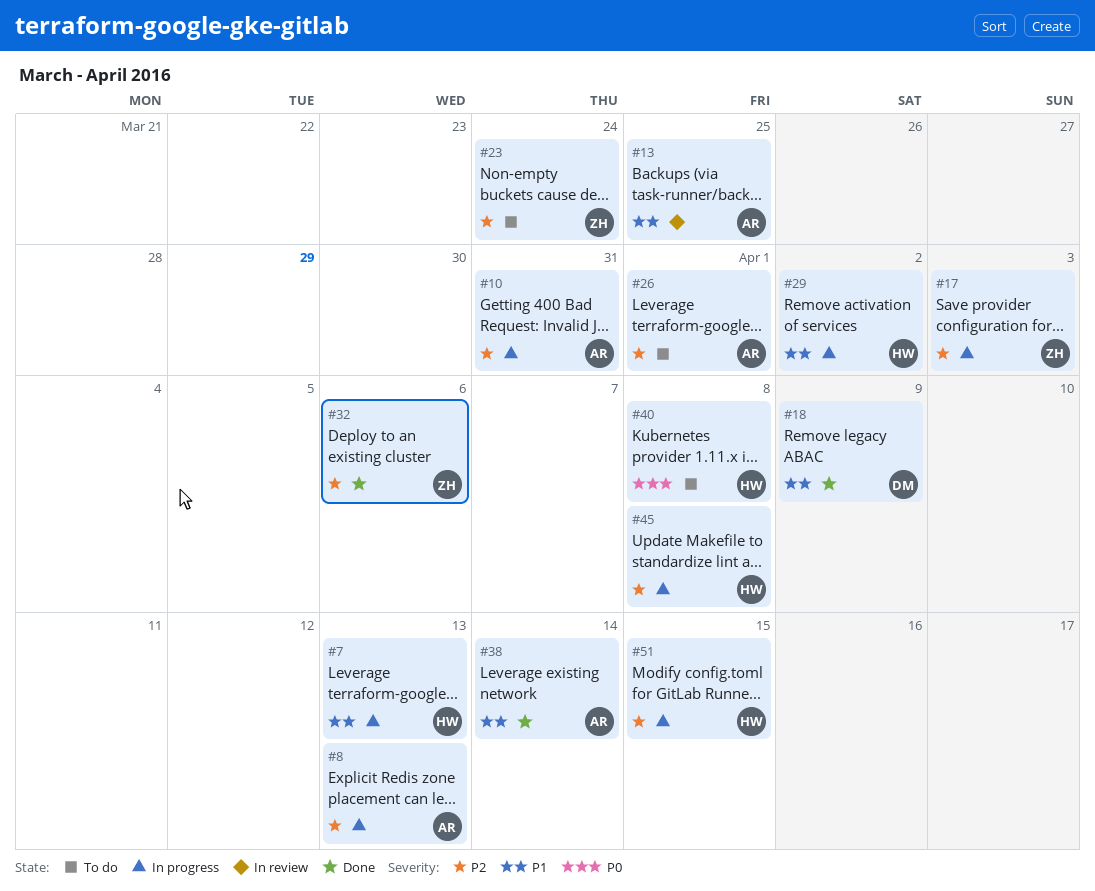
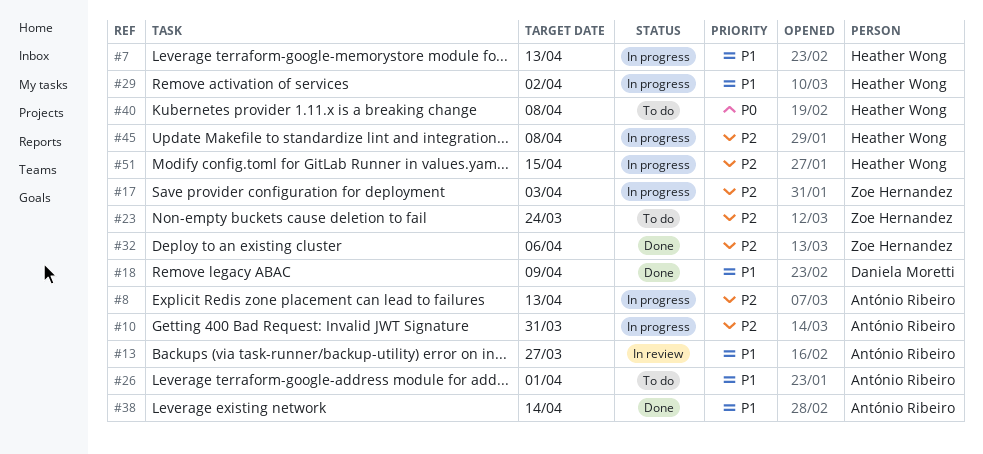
#13, due: Mar 25 -> Mar 27
#26, priority: P2 -> P1

